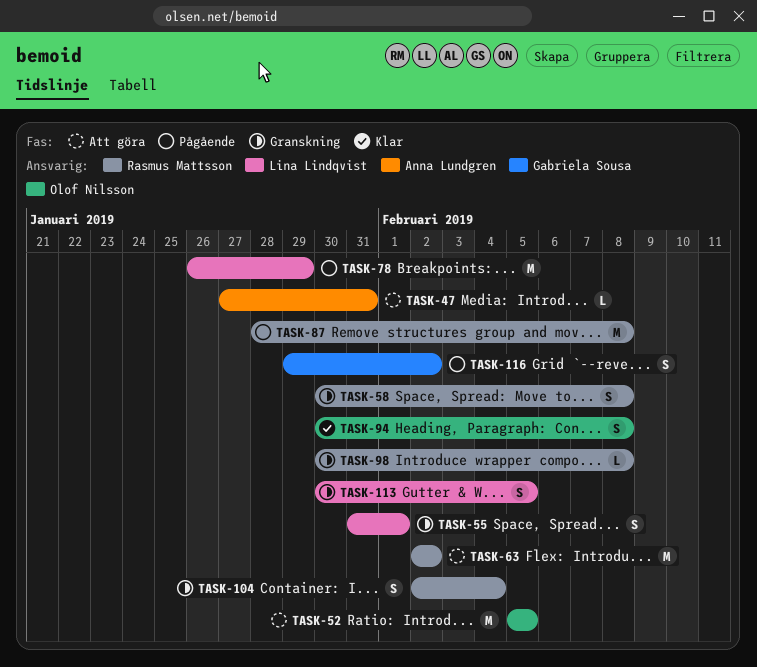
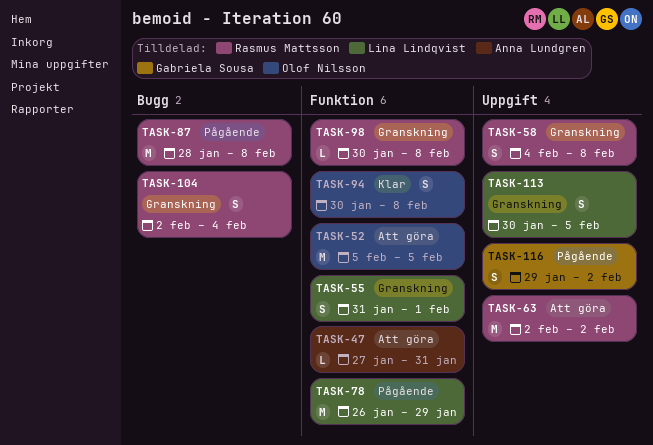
TASK-58, start: Jan 30 -> Feb 4

